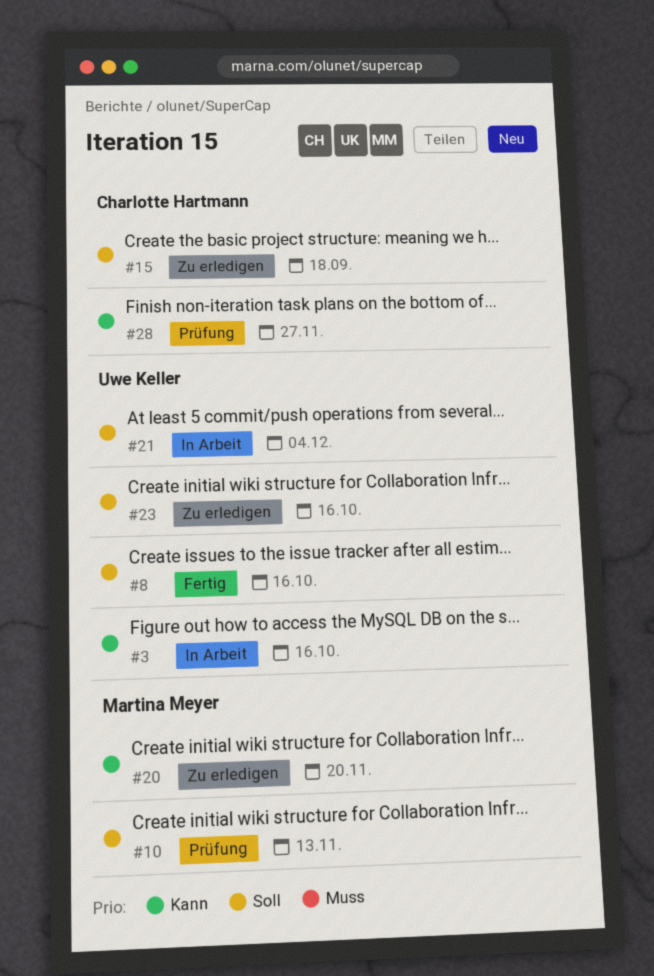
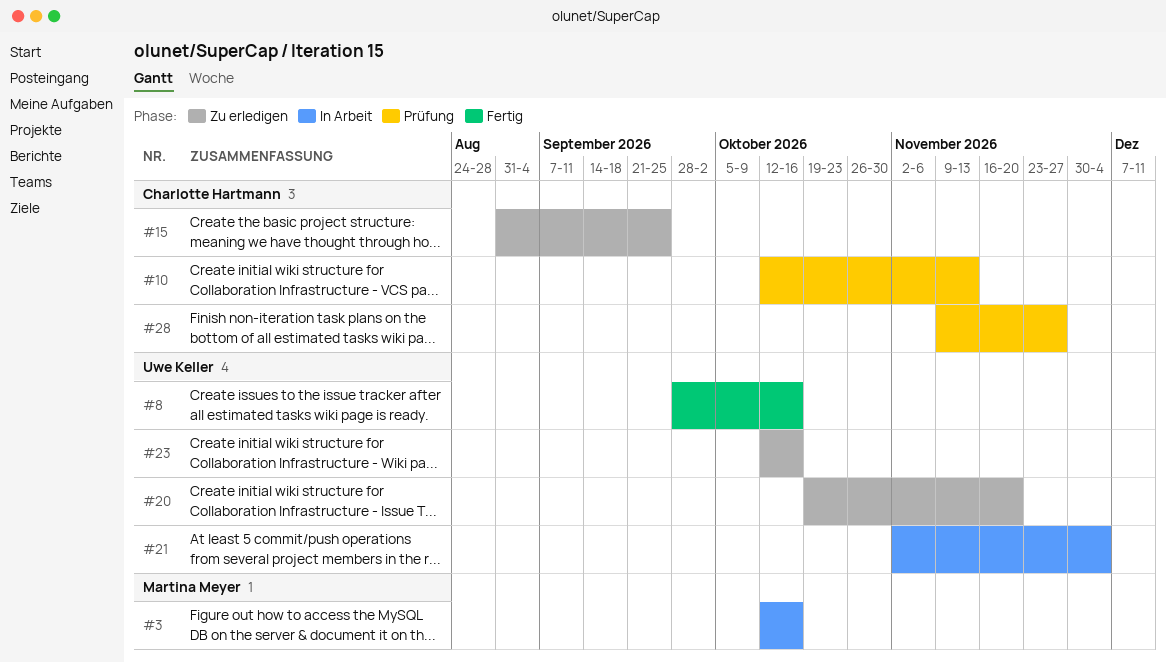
#3, owner: Uwe Keller -> Martina Meyer
#10, owner: Martina Meyer -> Charlotte Hartmann
#15, due: Sep 18 -> Sep 25
#20, owner: Martina Meyer -> Uwe Keller

